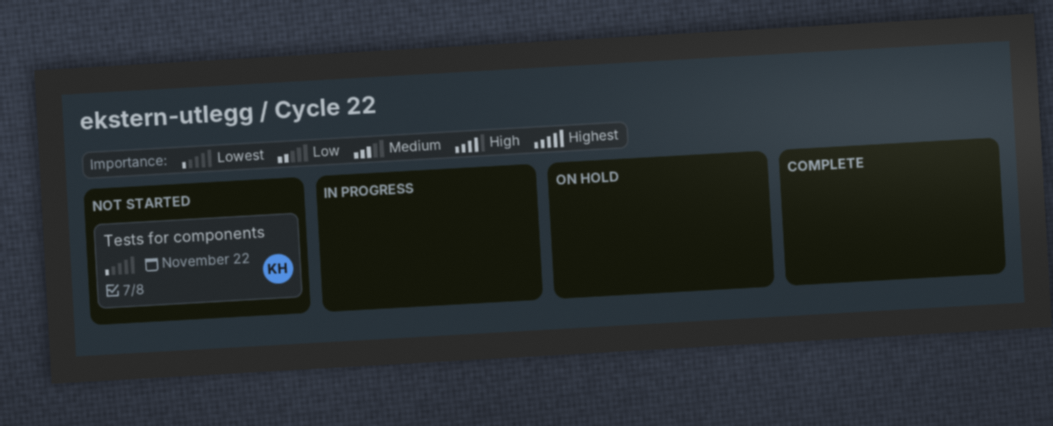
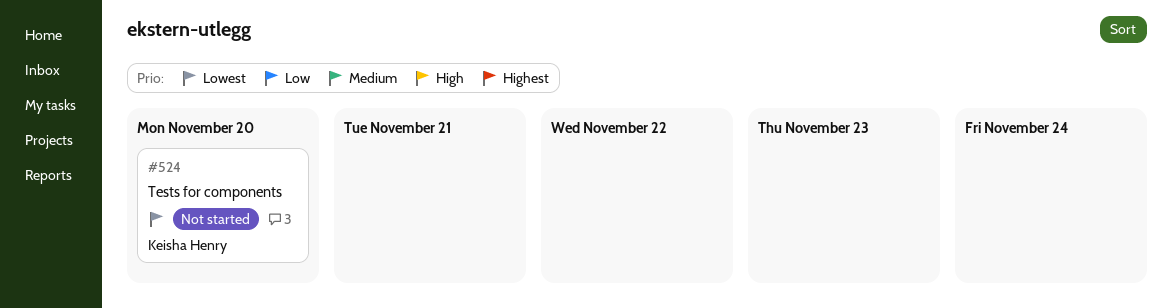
Tests for components, due: Nov 22 -> Nov 20

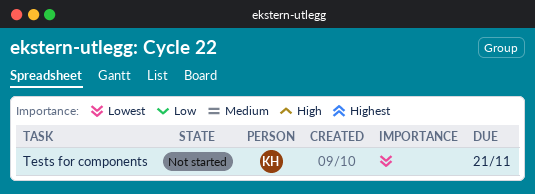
Tests for components, due: Nov 20 -> Nov 21

